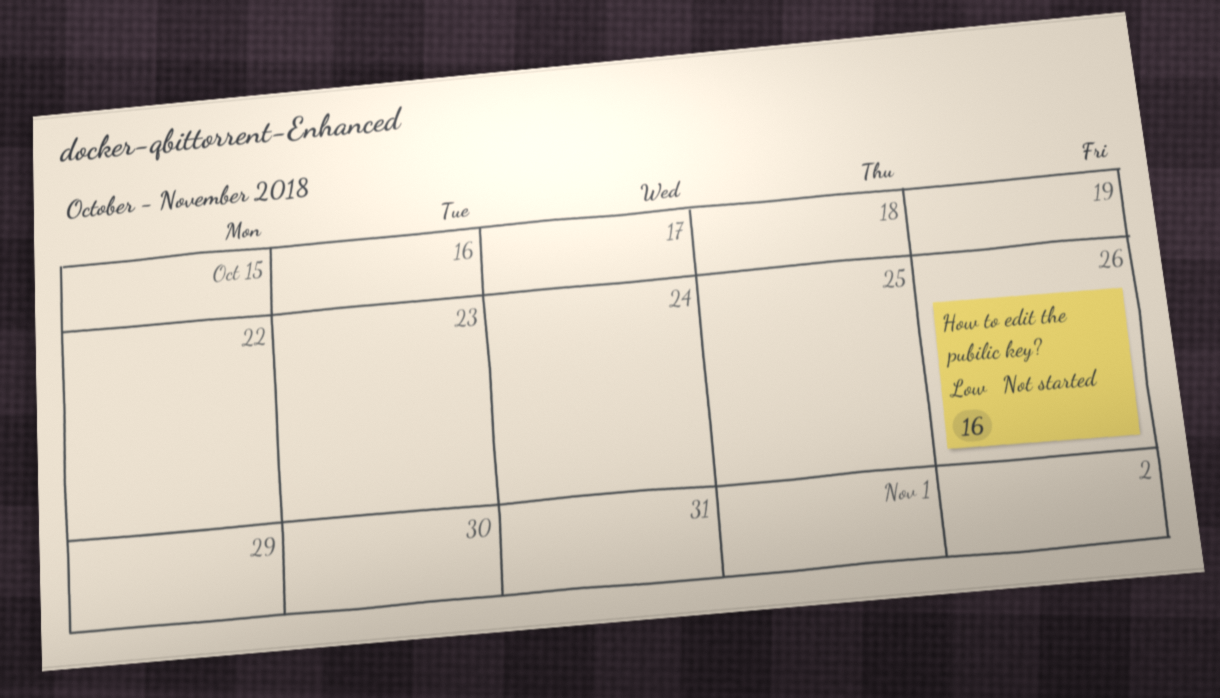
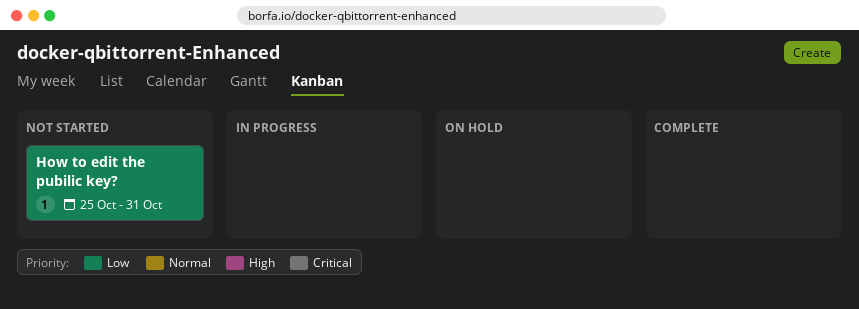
How to edit the pubilic key?, estimate: 16 -> 1
How to edit the pubilic key?, due: Oct 26 -> Oct 31

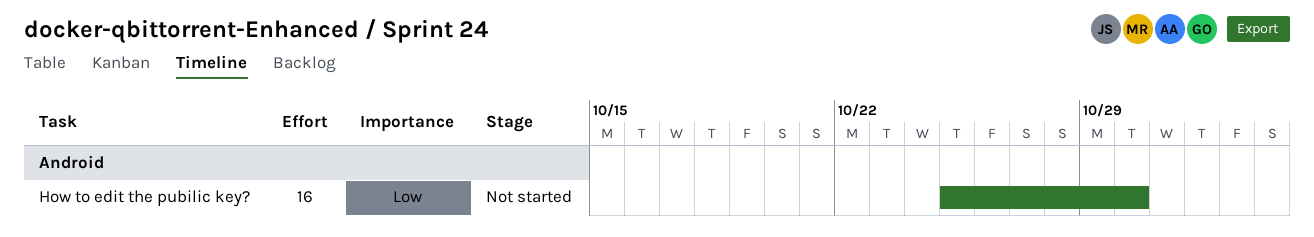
How to edit the pubilic key?, estimate: 1 -> 16
How to edit the pubilic key?, due: Oct 31 -> Oct 30

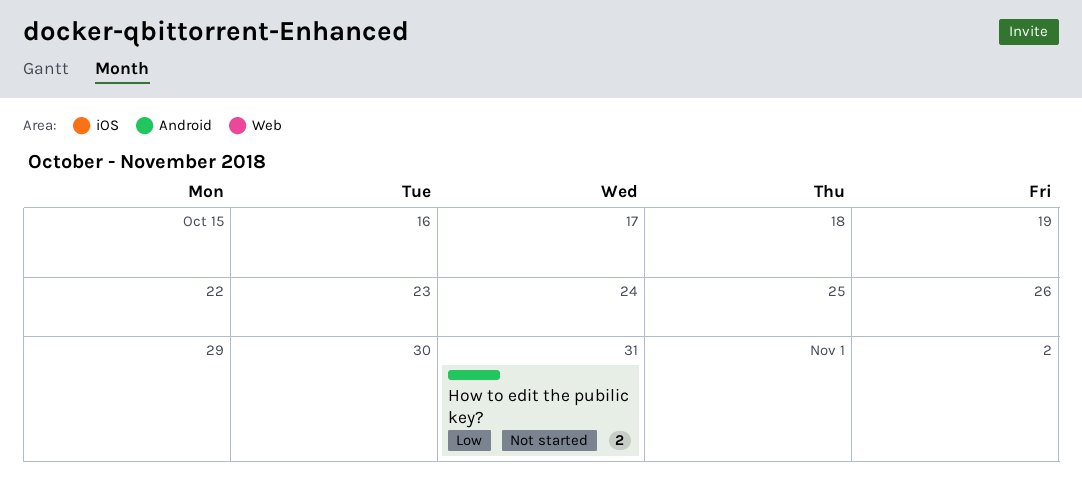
How to edit the pubilic key?, estimate: 16 -> 2
How to edit the pubilic key?, due: Oct 30 -> Oct 31

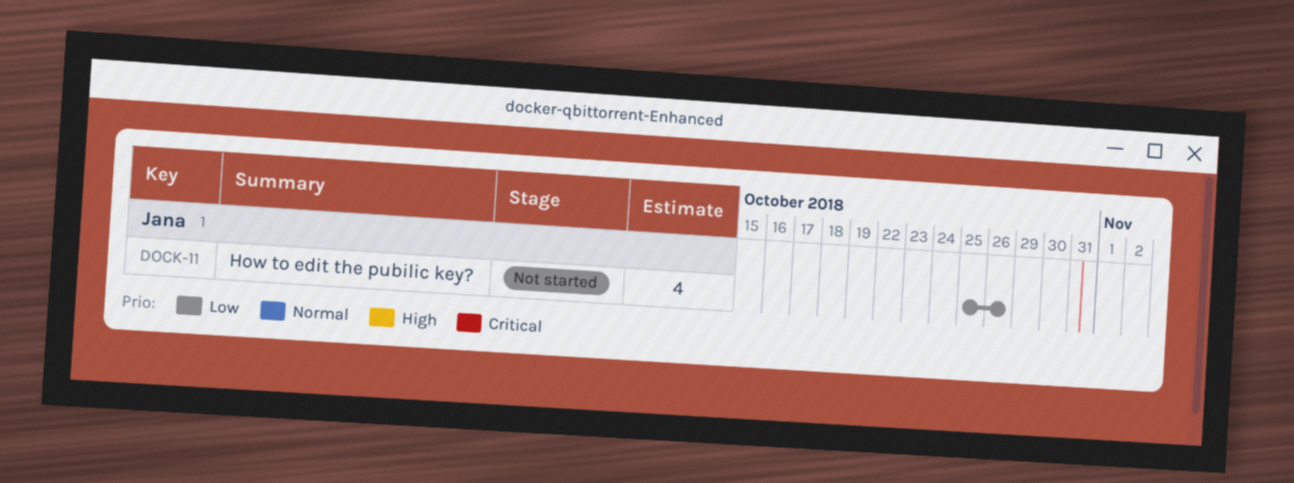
How to edit the pubilic key?, estimate: 2 -> 4
How to edit the pubilic key?, due: Oct 31 -> Oct 26

